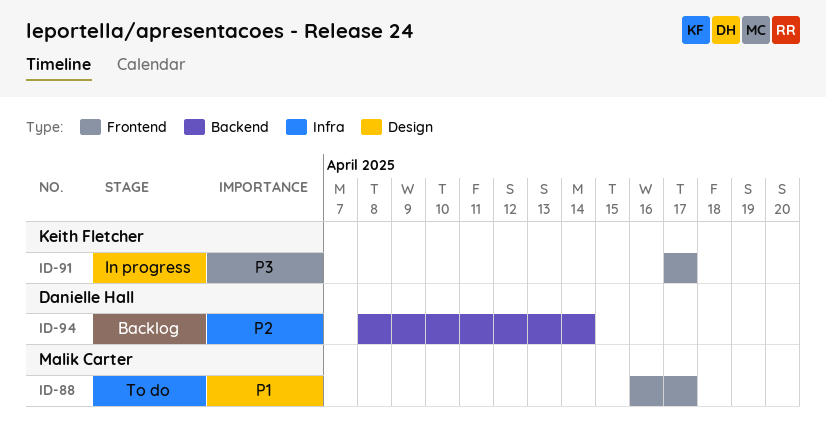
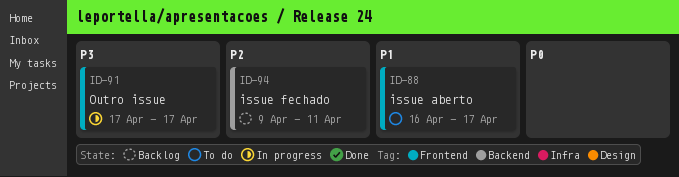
ID-94, start: Apr 8 -> Apr 9
ID-94, due: Apr 14 -> Apr 11

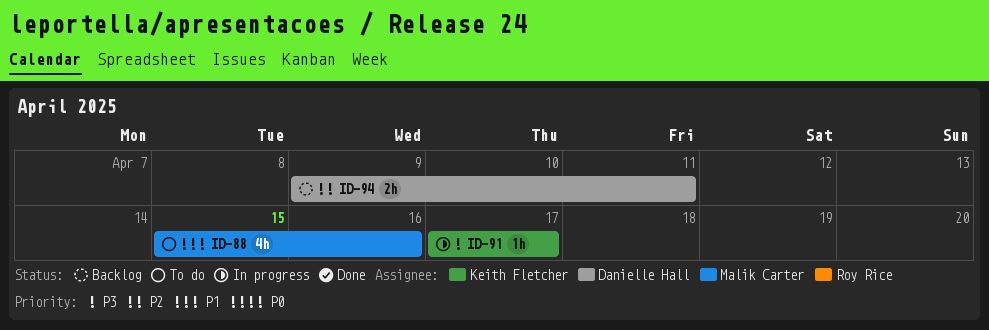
ID-88, start: Apr 16 -> Apr 15
ID-88, due: Apr 17 -> Apr 16

